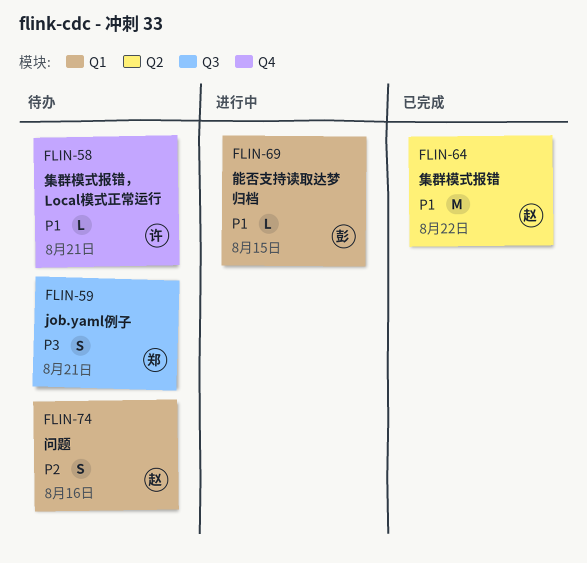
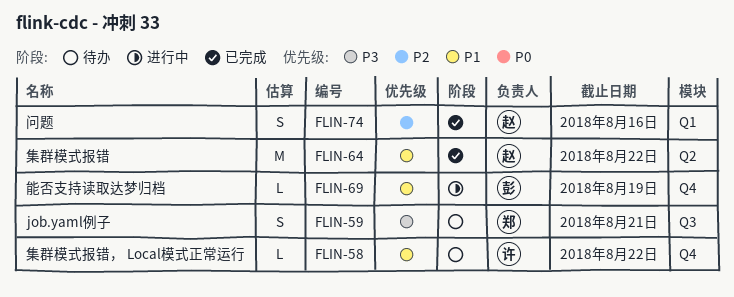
FLIN-58, due: Aug 21 -> Aug 22
FLIN-69, label: Q1 -> Q4
FLIN-69, due: Aug 15 -> Aug 19
FLIN-74, status: 待办 -> 已完成

